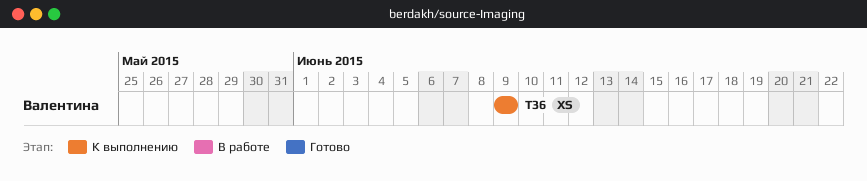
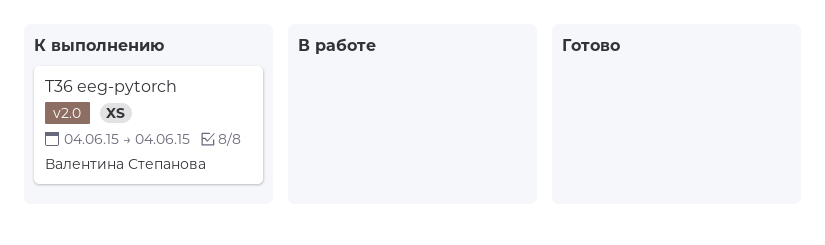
T36, start: Jun 9 -> Jun 4
T36, due: Jun 9 -> Jun 4

